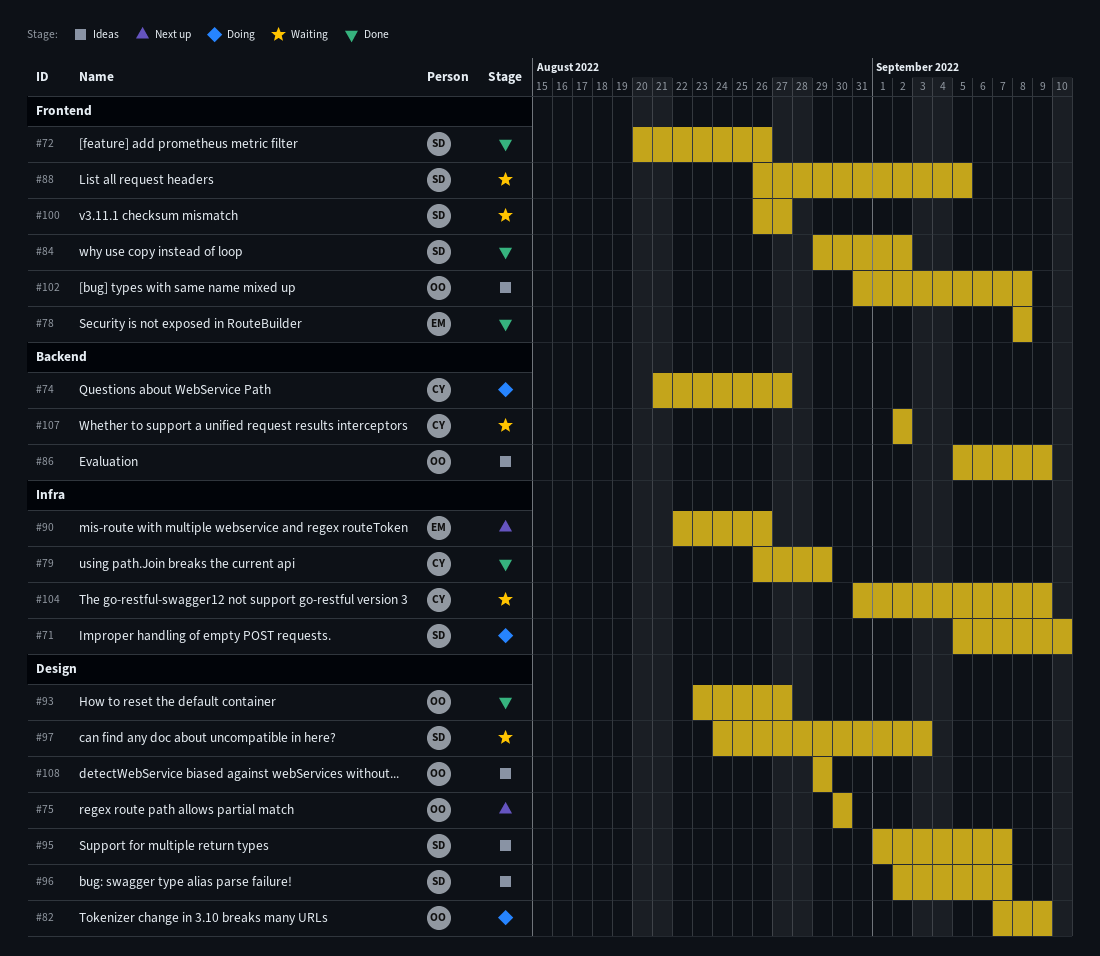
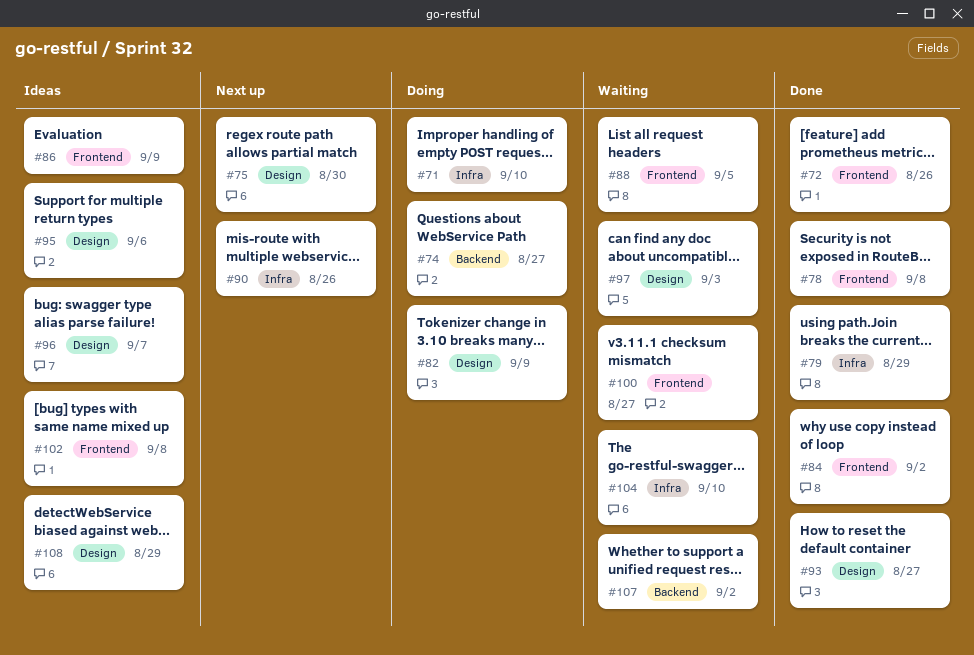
#86, label: Backend -> Frontend
#95, due: Sep 7 -> Sep 6
#104, due: Sep 9 -> Sep 10

